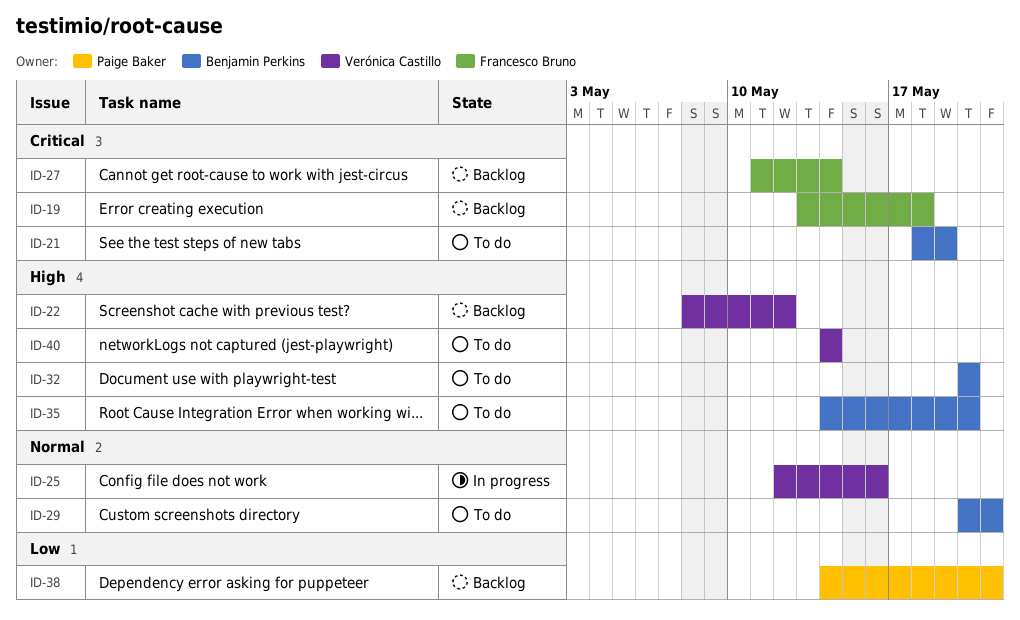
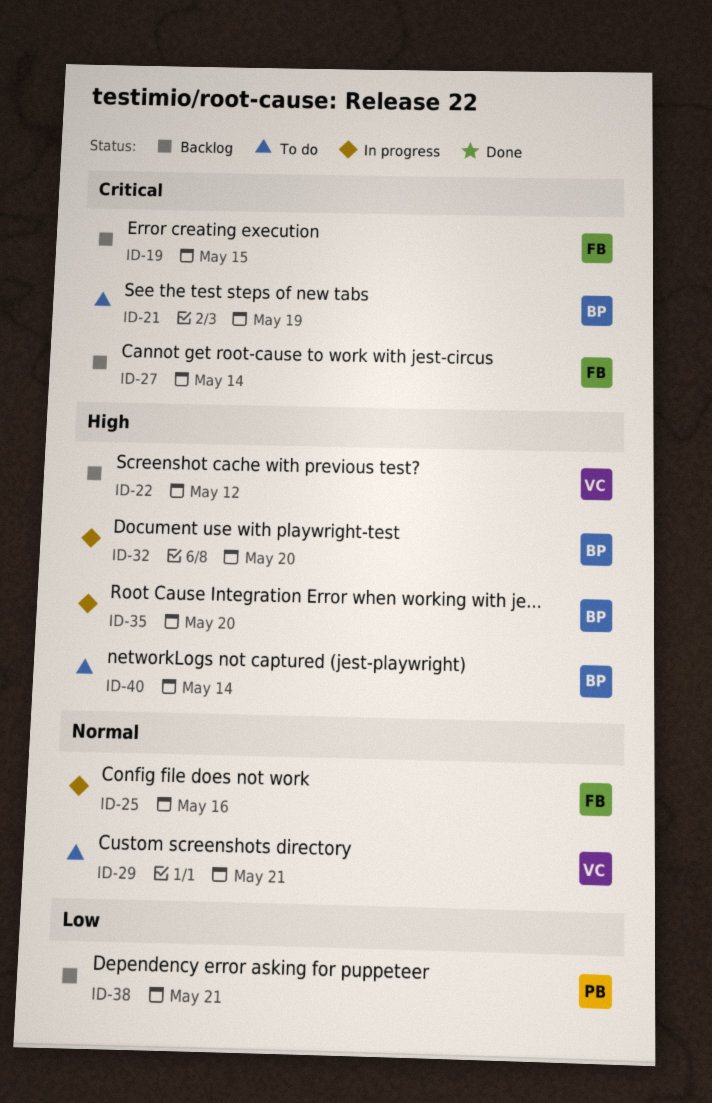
ID-19, due: May 18 -> May 15
ID-25, owner: Verónica Castillo -> Francesco Bruno
ID-29, owner: Benjamin Perkins -> Verónica Castillo
ID-32, status: To do -> In progress
ID-35, status: To do -> In progress
ID-40, owner: Verónica Castillo -> Benjamin Perkins

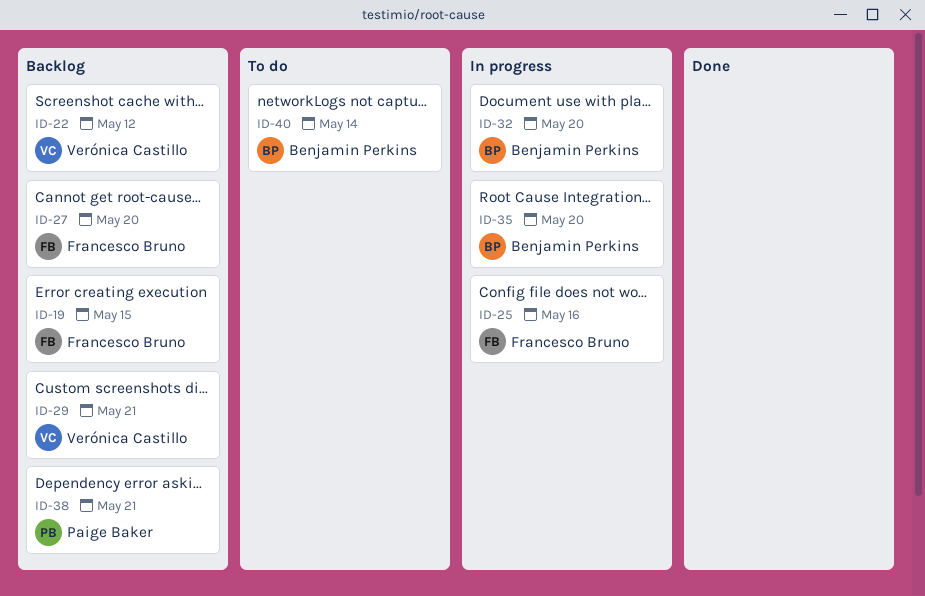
ID-21: present -> none
ID-27, due: May 14 -> May 20
ID-29, status: To do -> Backlog

